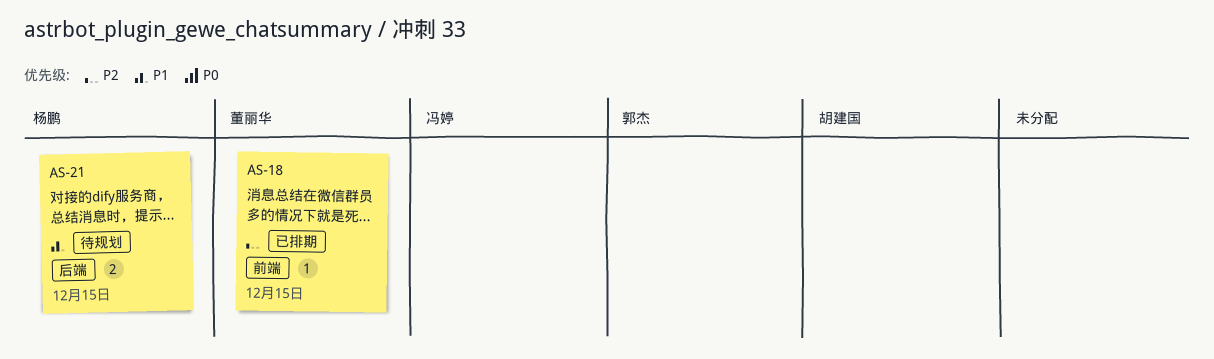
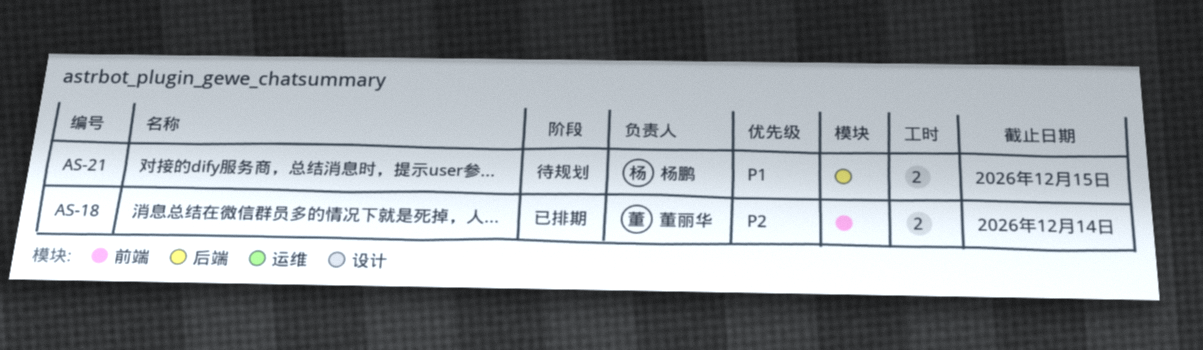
AS-18, estimate: 1 -> 2
AS-18, due: Dec 15 -> Dec 14

